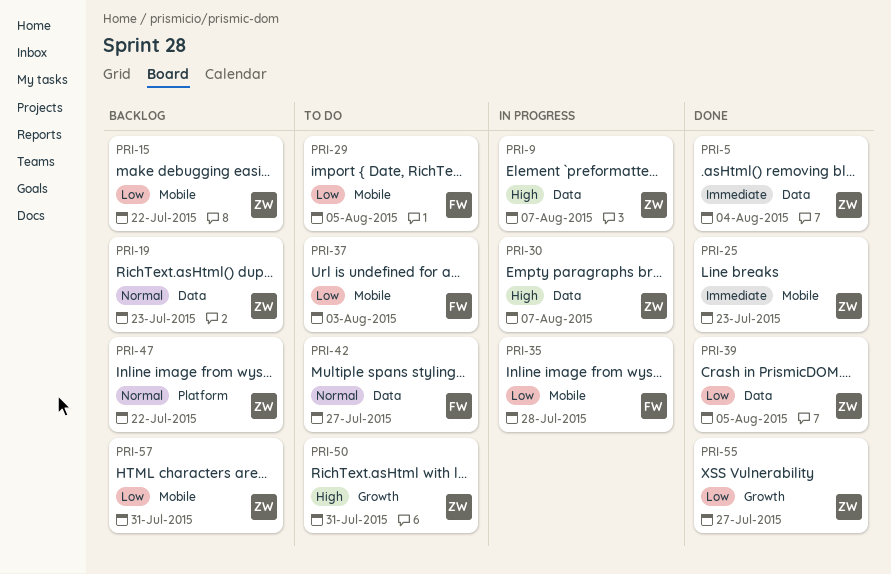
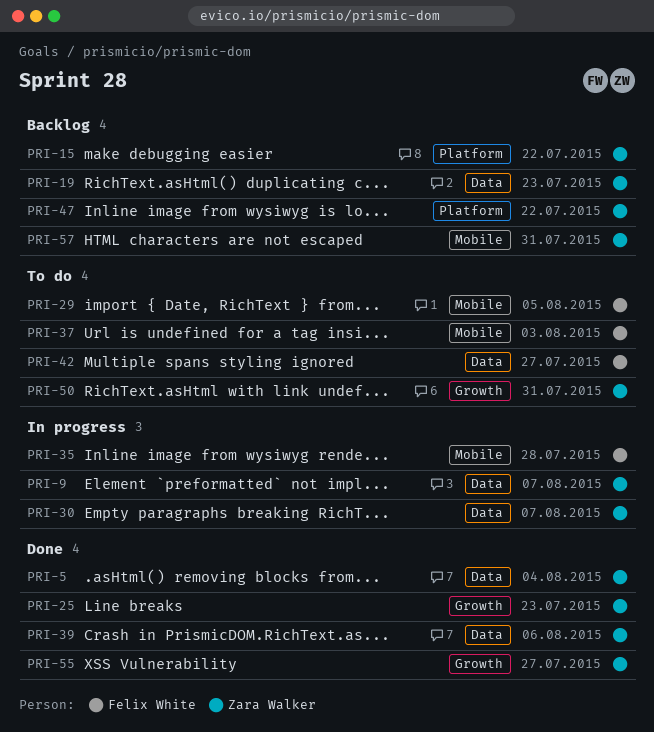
PRI-15, label: Mobile -> Platform
PRI-25, label: Mobile -> Growth
PRI-39, due: Aug 5 -> Aug 6

